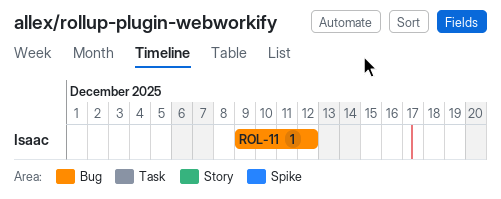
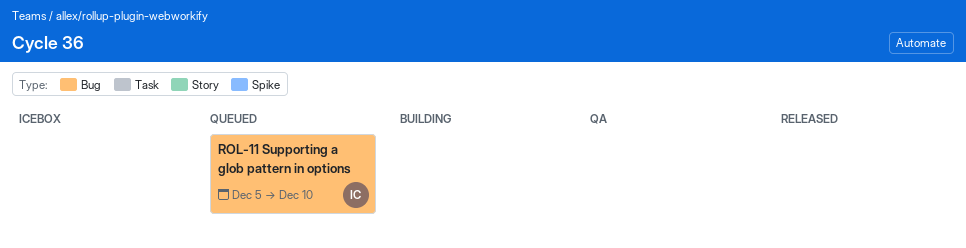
ROL-11, start: Dec 9 -> Dec 5
ROL-11, due: Dec 12 -> Dec 10

